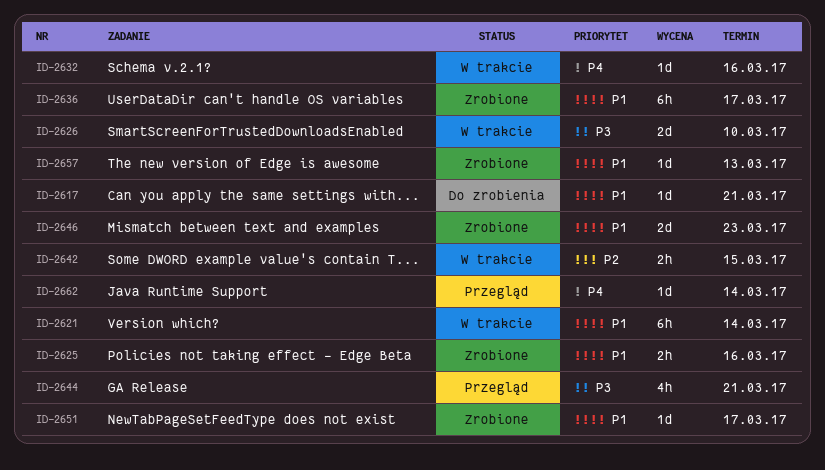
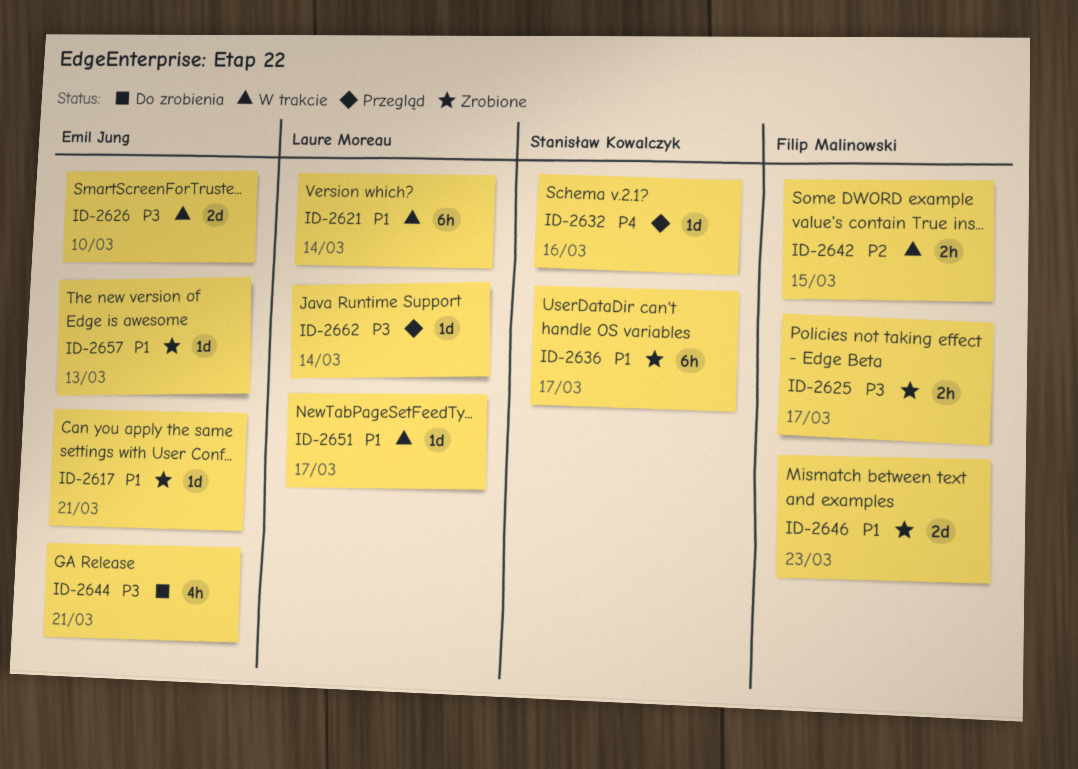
ID-2617, status: Do zrobienia -> Zrobione
ID-2625, priority: P1 -> P3
ID-2625, due: Mar 16 -> Mar 17
ID-2632, status: W trakcie -> Przegląd
ID-2644, status: Przegląd -> Do zrobienia
ID-2651, status: Zrobione -> W trakcie
ID-2662, priority: P4 -> P3

